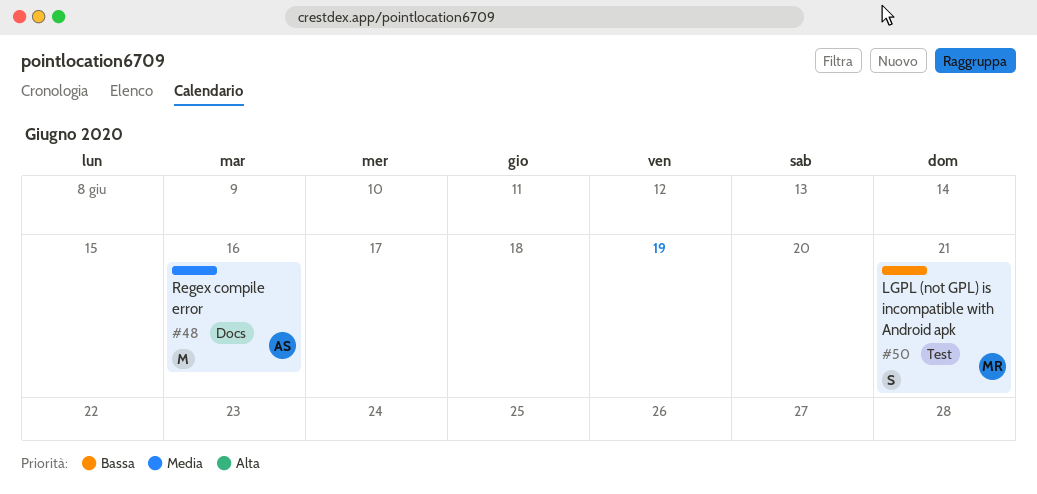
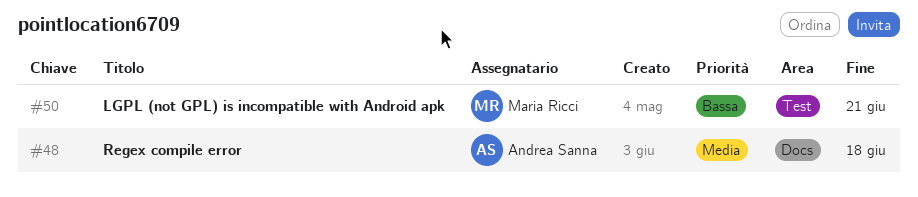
#48, due: Jun 16 -> Jun 18

